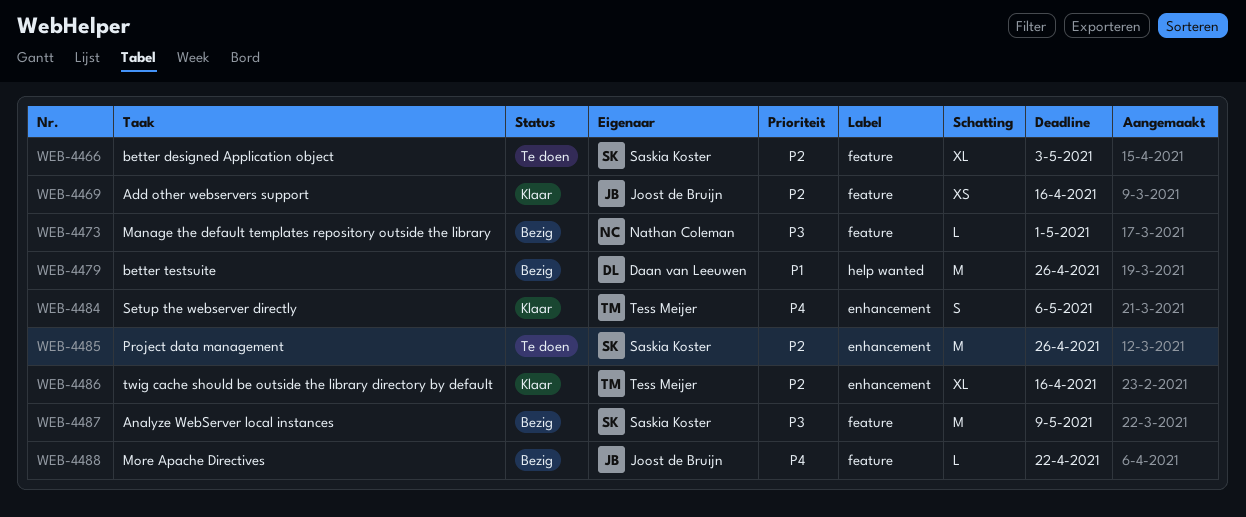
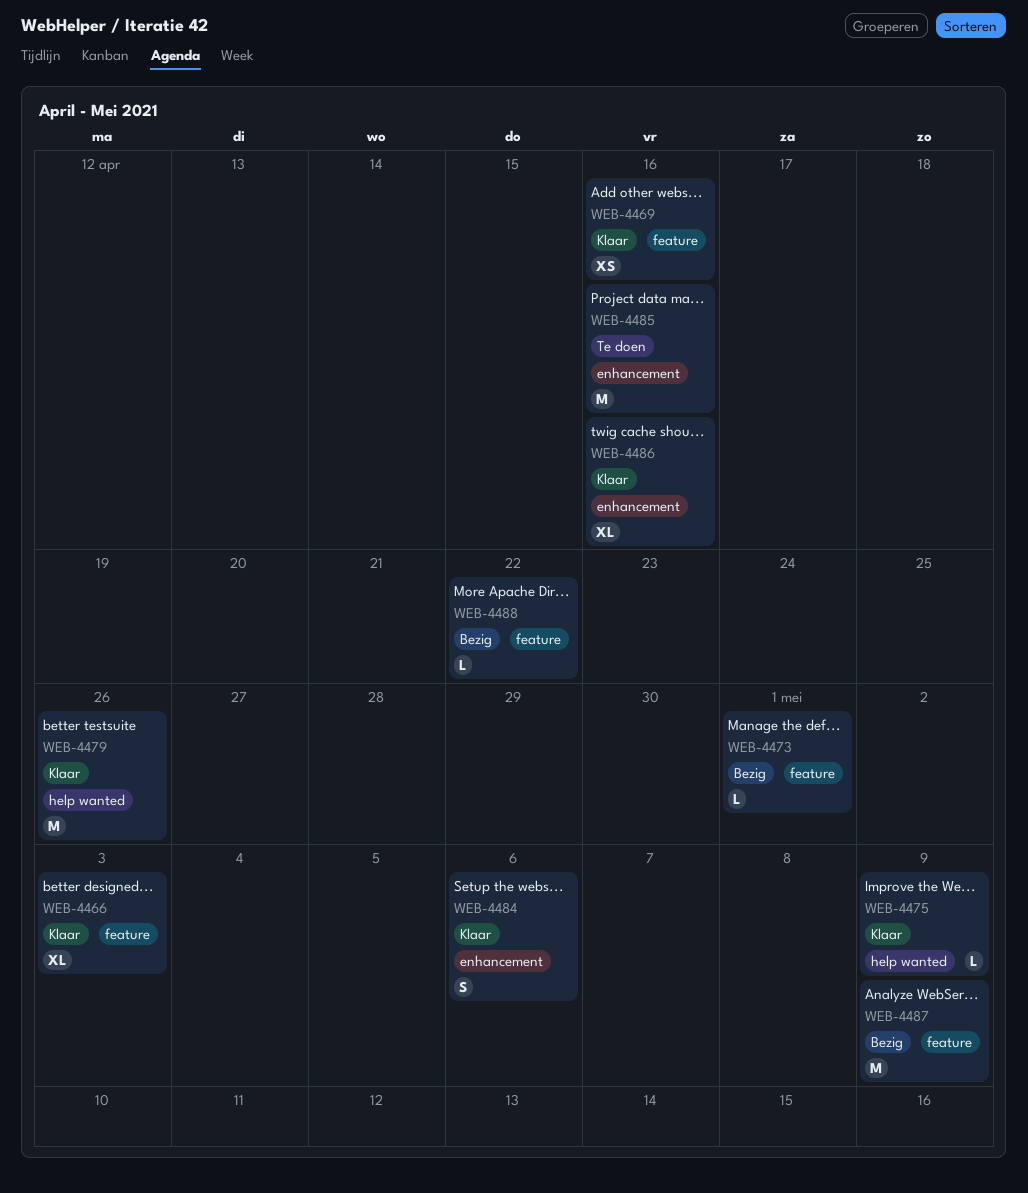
WEB-4466, status: Te doen -> Klaar
WEB-4475: none -> present
WEB-4479, status: Bezig -> Klaar
WEB-4485, due: Apr 26 -> Apr 16

